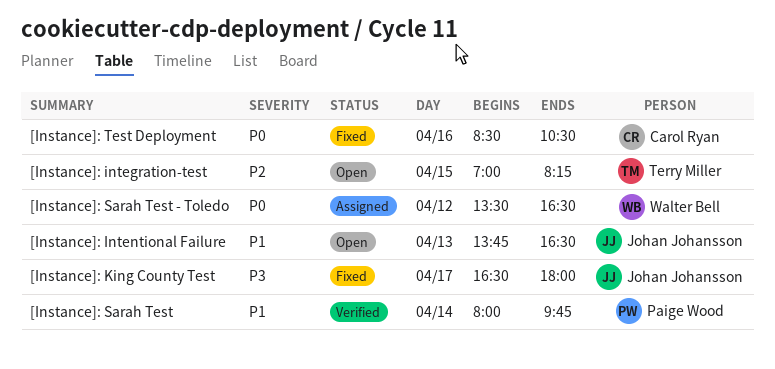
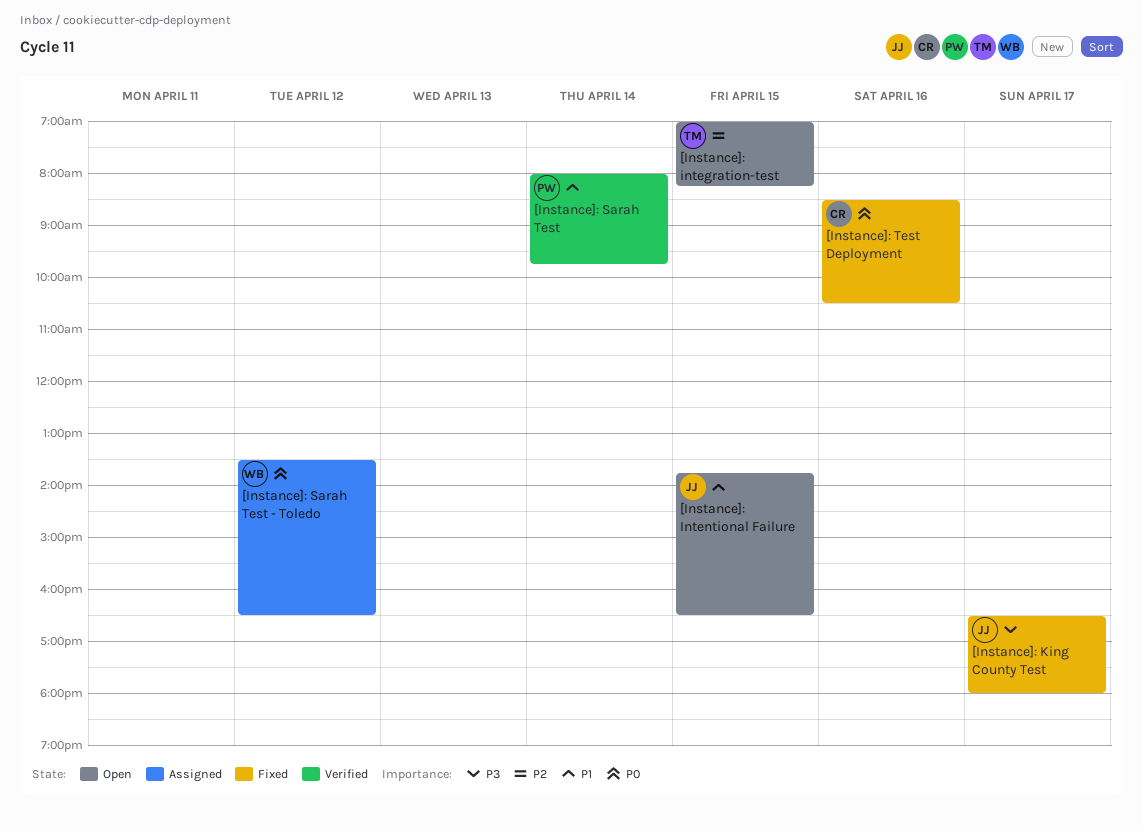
[Instance]: Intentional Failure, day: Apr 13 -> Apr 15

